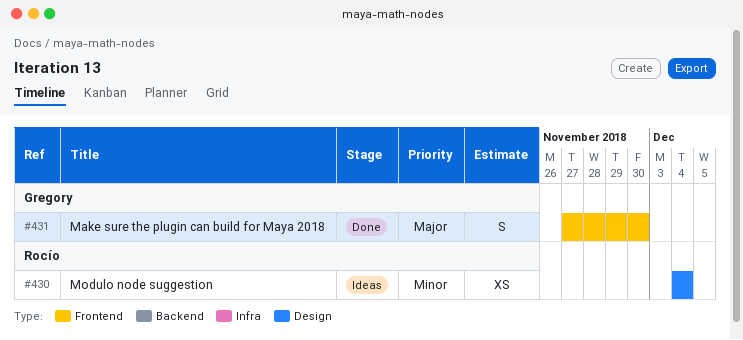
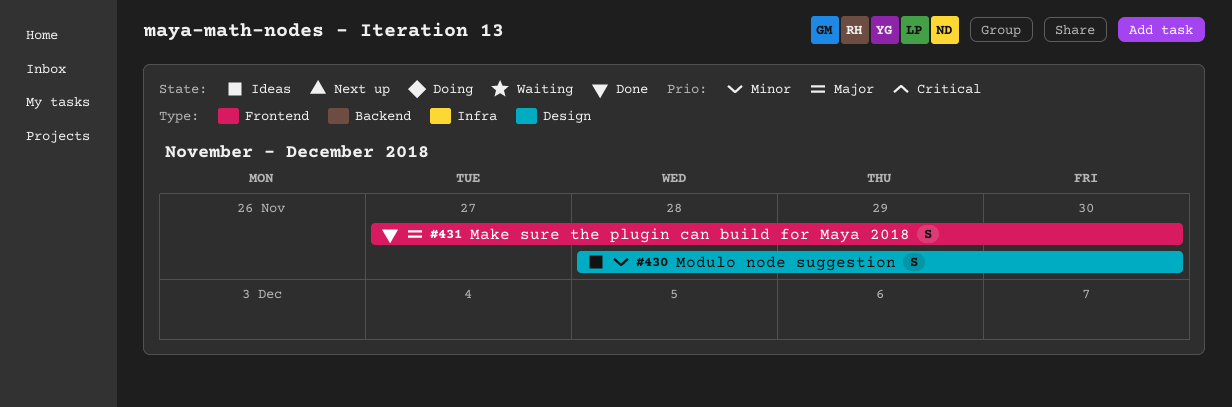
#430, estimate: XS -> S
#430, start: Dec 4 -> Nov 28
#430, due: Dec 4 -> Nov 30

